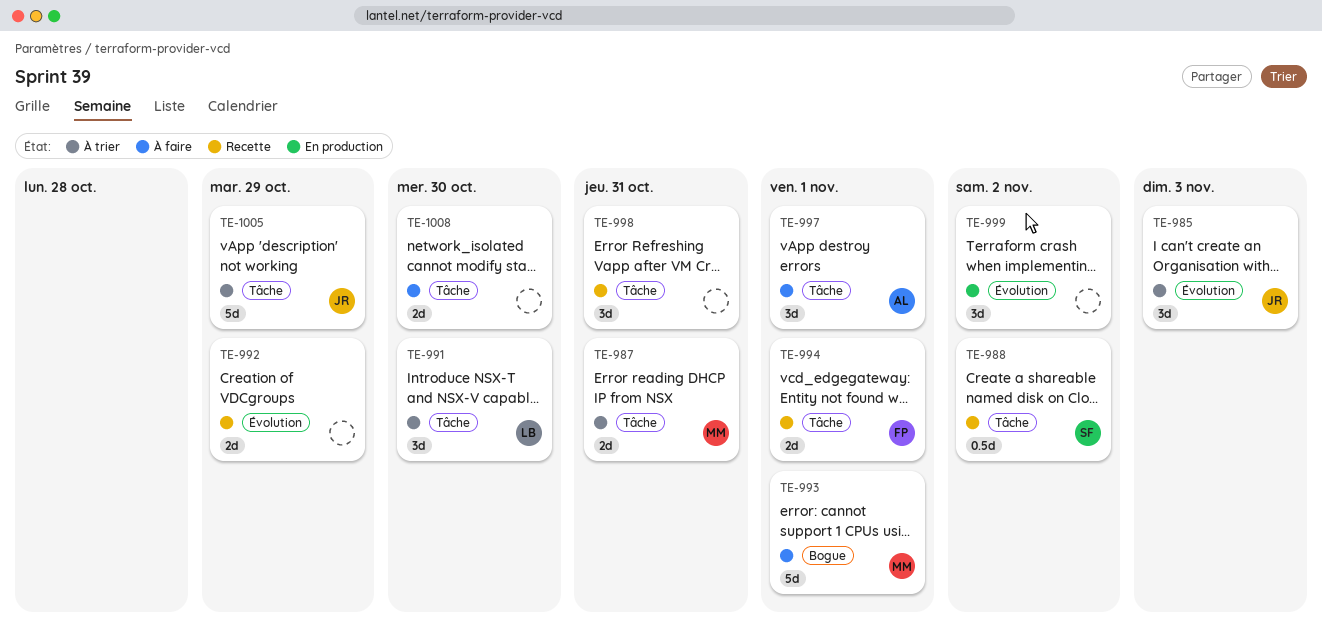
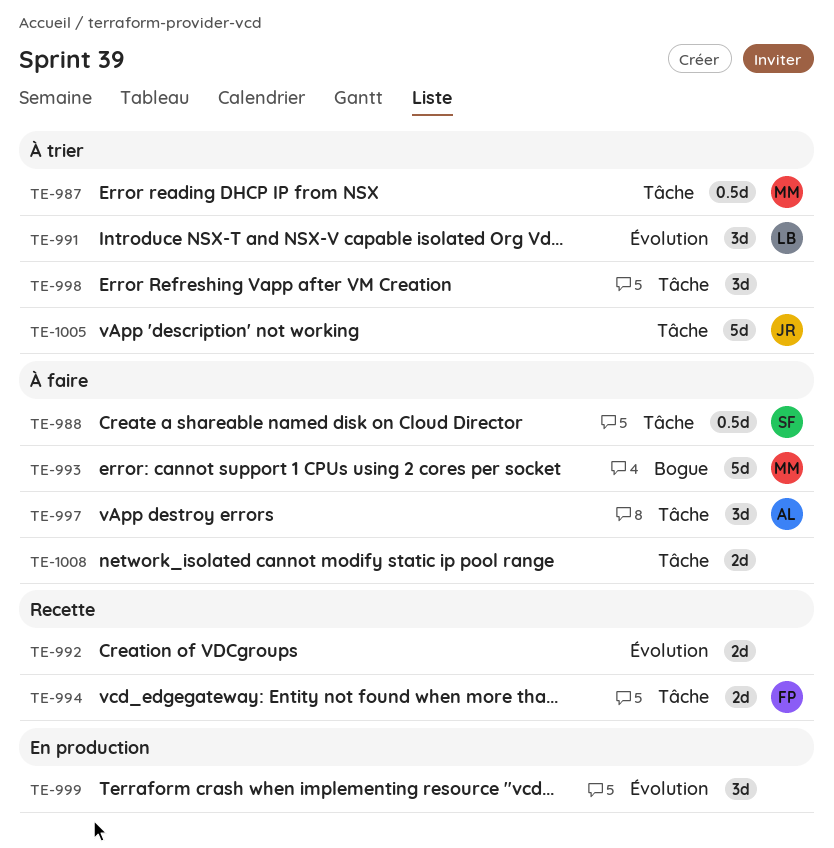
TE-985: present -> none
TE-987, estimate: 2d -> 0.5d
TE-988, status: Recette -> À faire
TE-991, label: Tâche -> Évolution
TE-998, status: Recette -> À trier

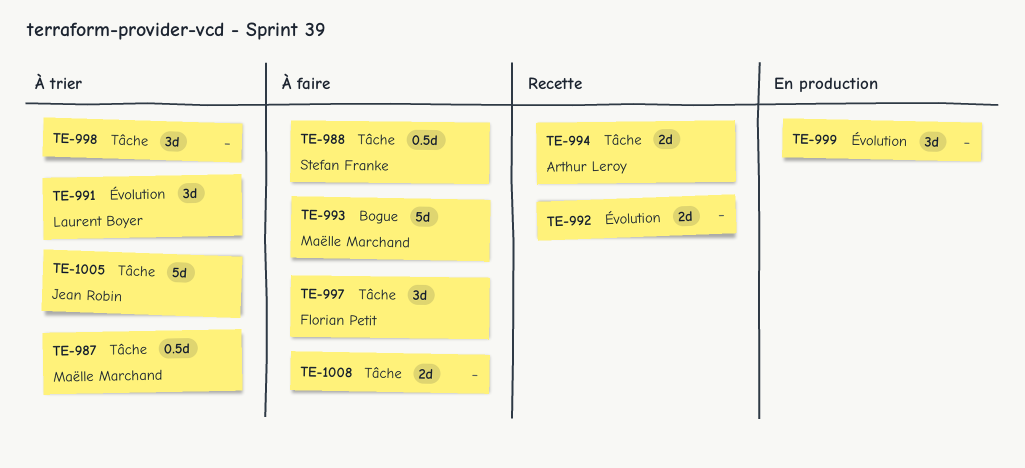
TE-994, owner: Florian Petit -> Arthur Leroy
TE-997, owner: Arthur Leroy -> Florian Petit

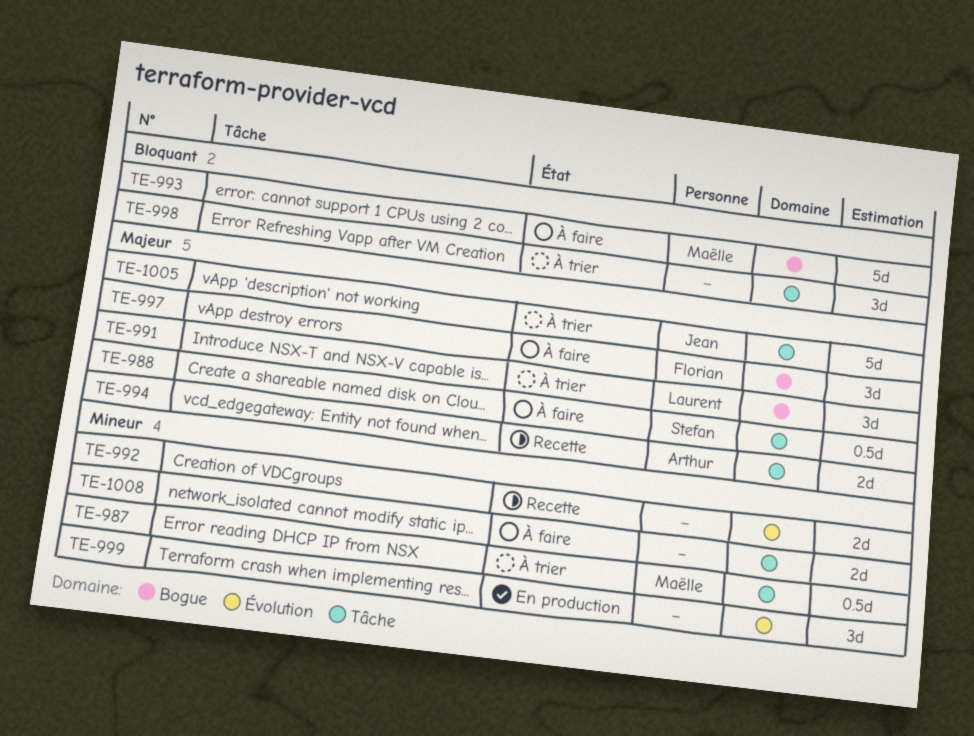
TE-991, label: Évolution -> Bogue
TE-997, label: Tâche -> Bogue

